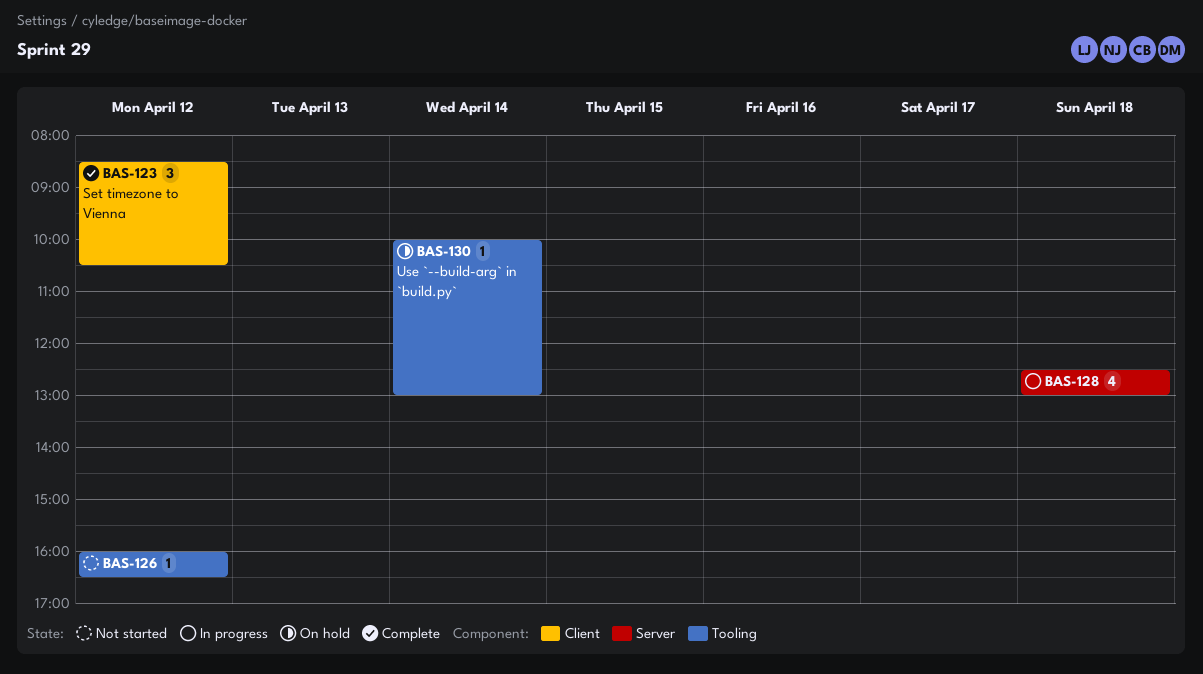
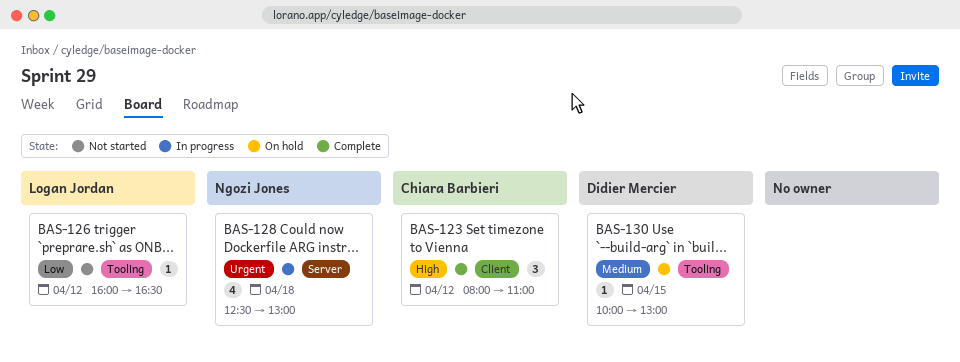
BAS-123, begins: 08:30 -> 08:00
BAS-123, ends: 10:30 -> 11:00
BAS-130, day: Apr 14 -> Apr 15

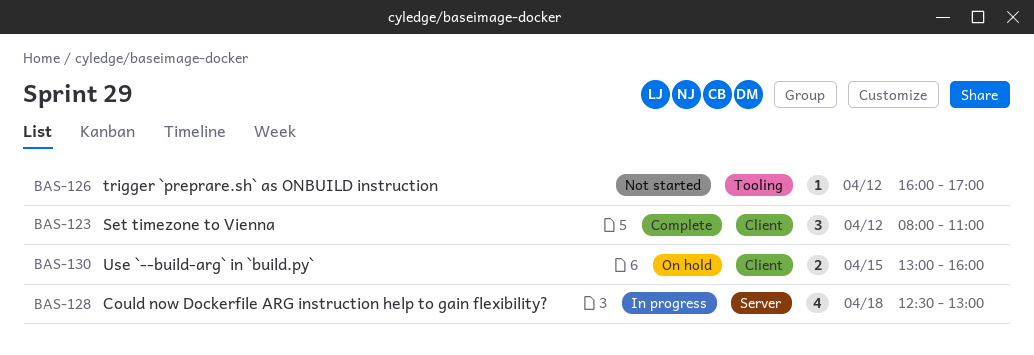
BAS-126, ends: 16:30 -> 17:00
BAS-130, label: Tooling -> Client
BAS-130, estimate: 1 -> 2
BAS-130, begins: 10:00 -> 13:00
BAS-130, ends: 13:00 -> 16:00

